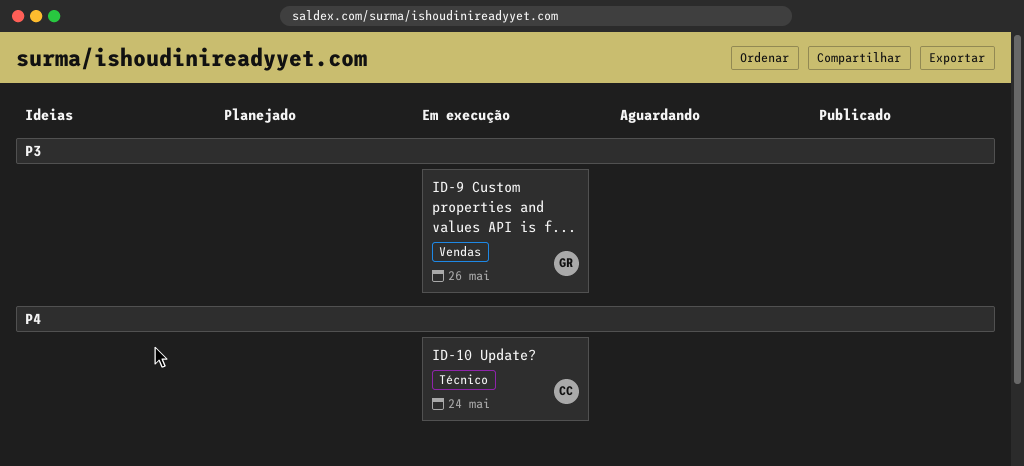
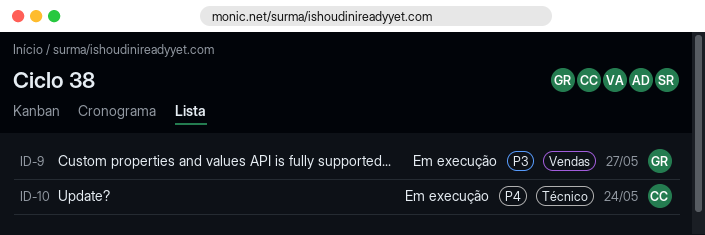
ID-9, due: May 26 -> May 27

